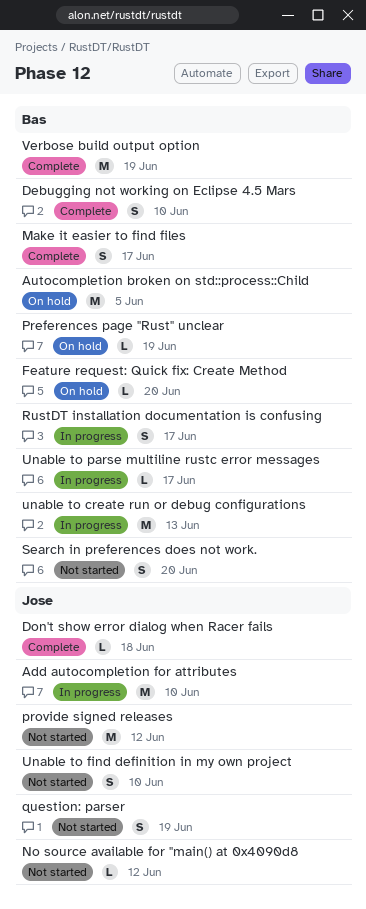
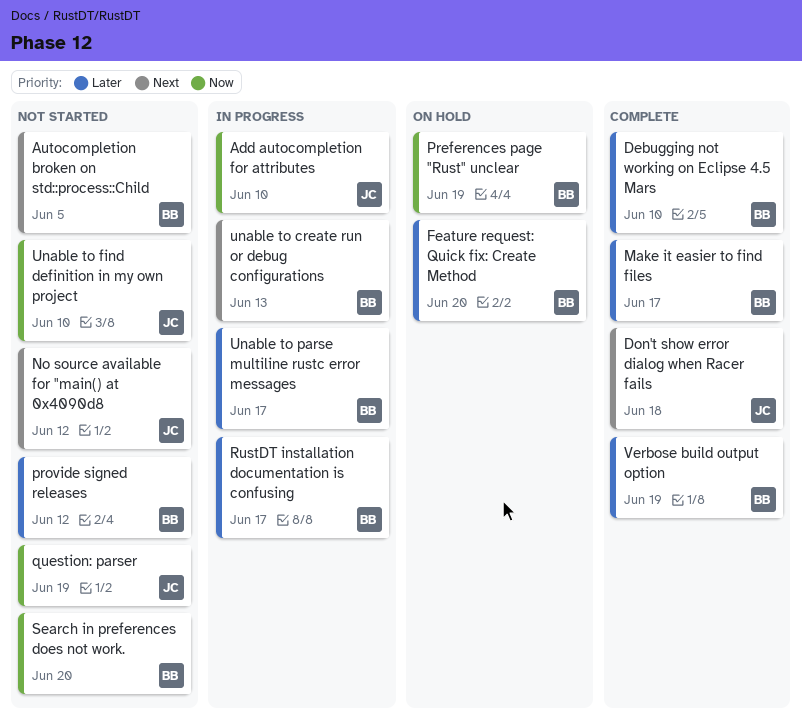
Autocompletion broken on std::process::Child, status: On hold -> Not started
provide signed releases, owner: Jose -> Bas

